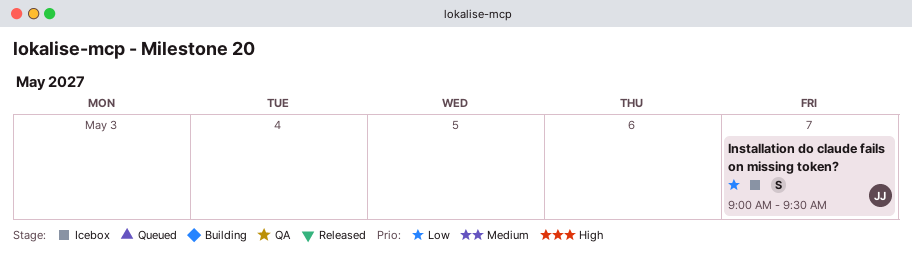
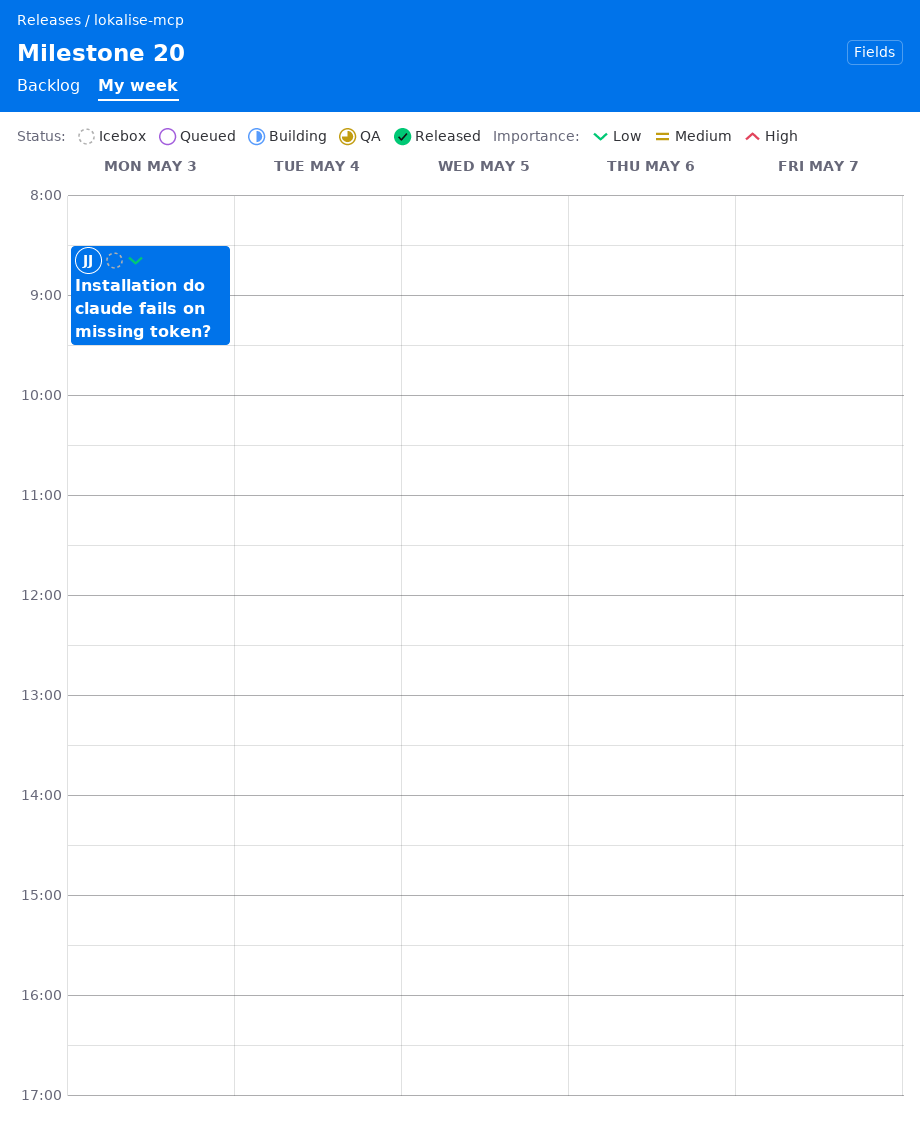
Installation do claude fails on missing token?, day: May 7 -> May 3
Installation do claude fails on missing token?, begins: 09:00 -> 08:30

